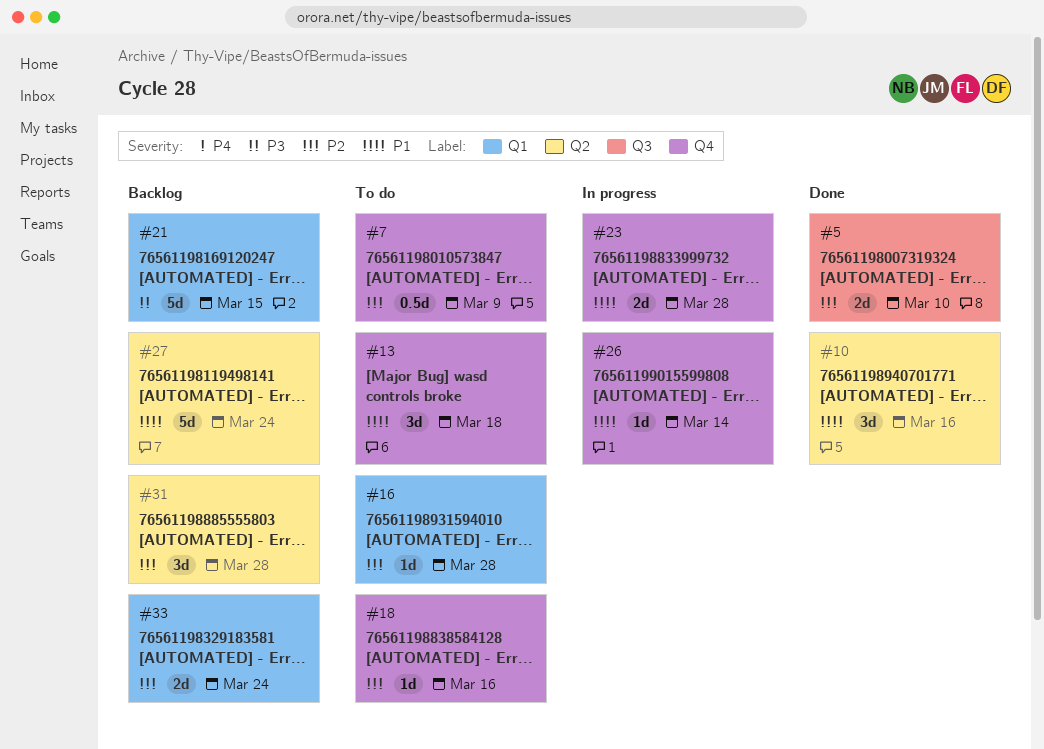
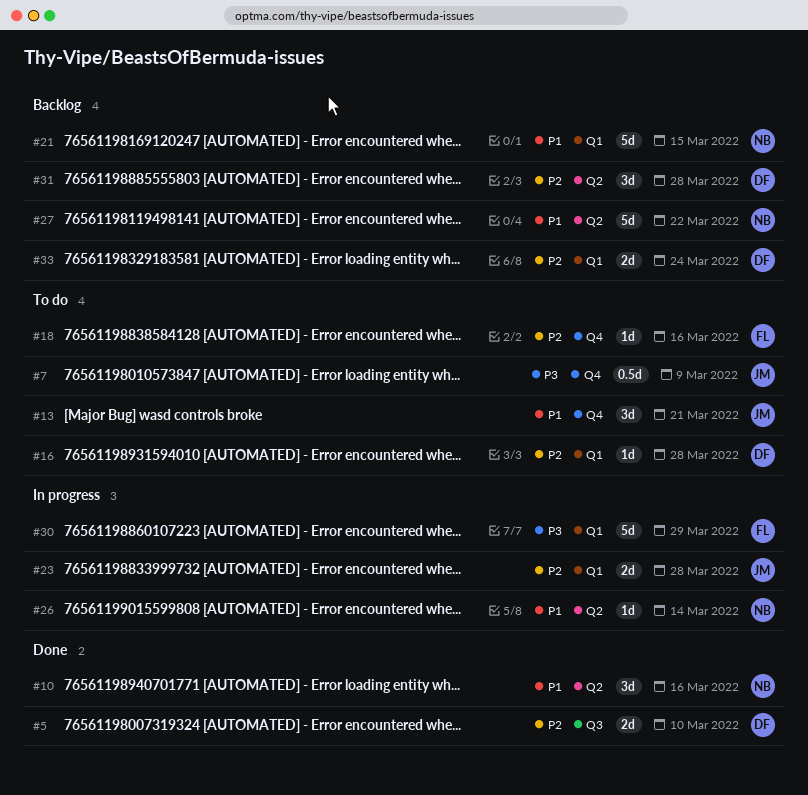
#7, priority: P2 -> P3
#13, due: Mar 18 -> Mar 21
#21, priority: P3 -> P1
#23, priority: P1 -> P2
#23, label: Q4 -> Q1
#26, label: Q4 -> Q2
#27, due: Mar 24 -> Mar 22
#30: none -> present

